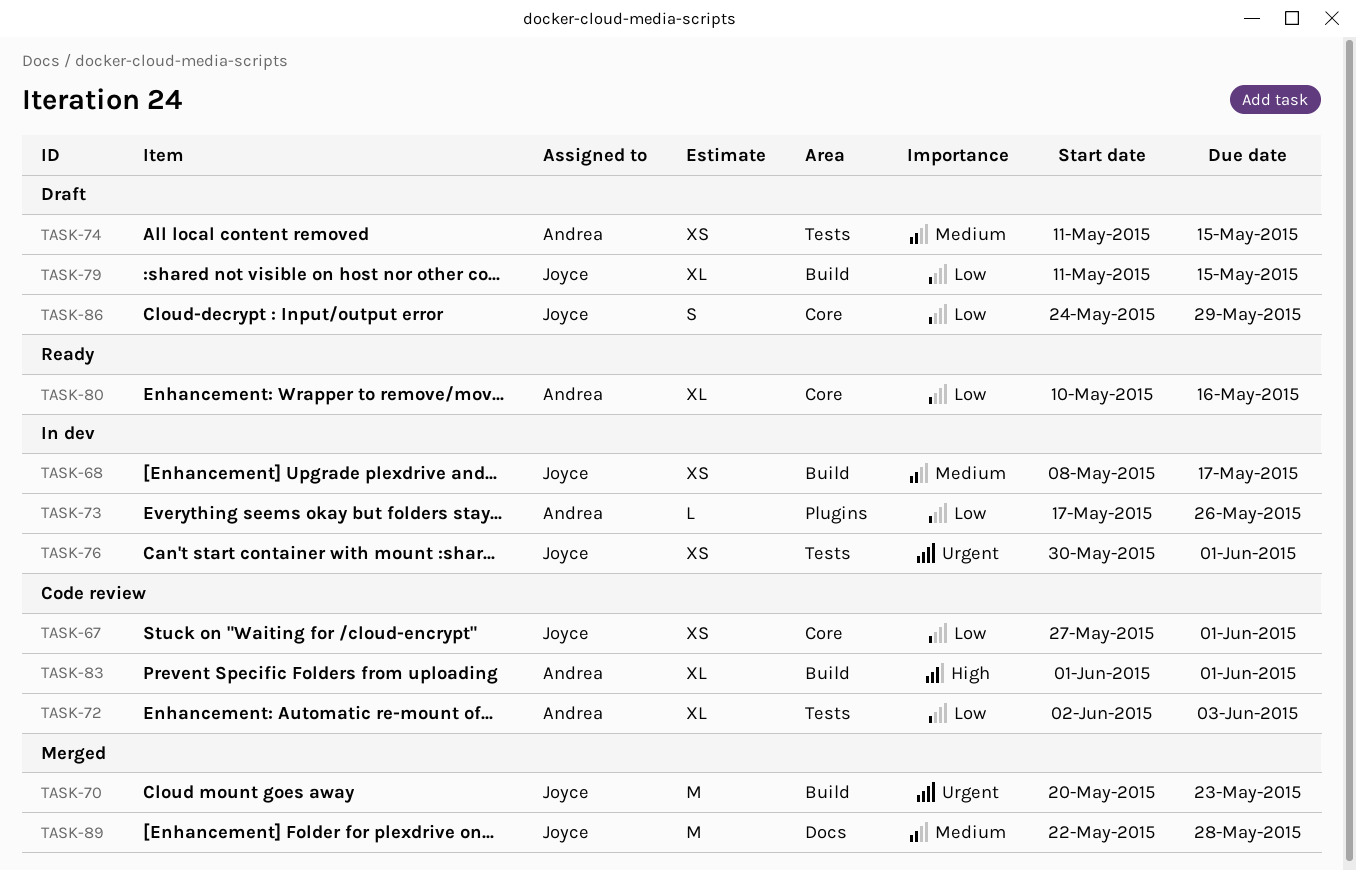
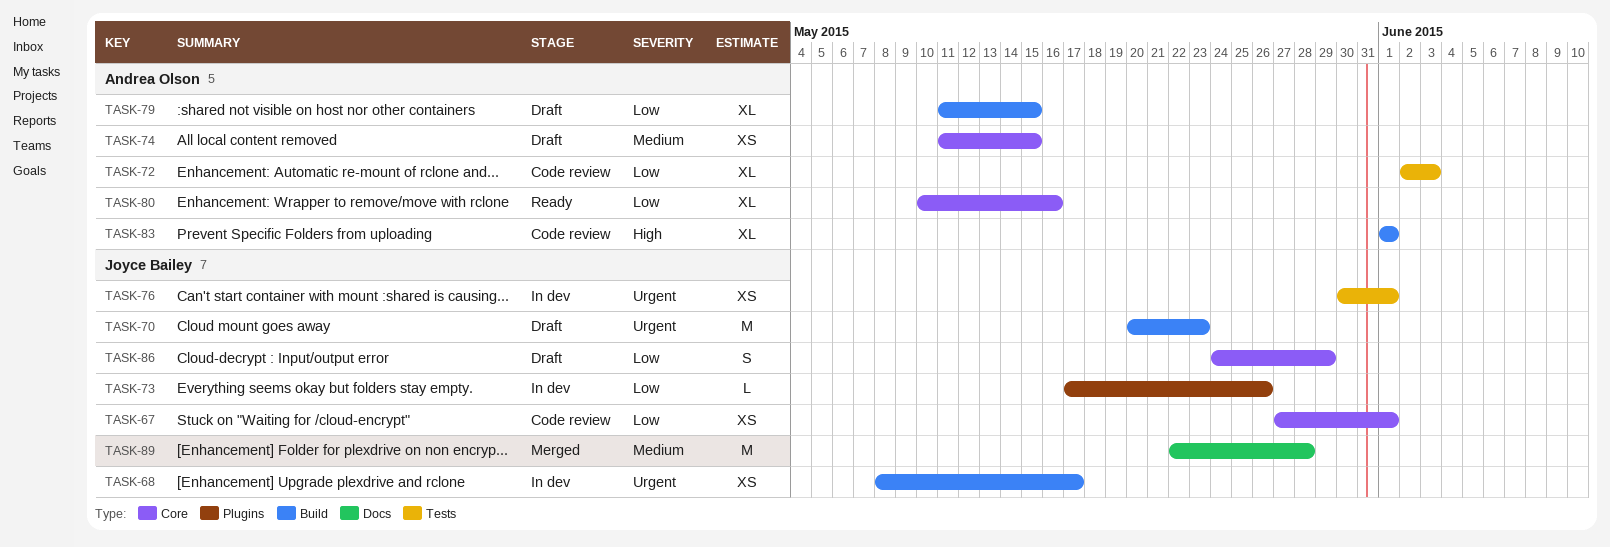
TASK-68, priority: Medium -> Urgent
TASK-70, status: Merged -> Draft
TASK-73, owner: Andrea Olson -> Joyce Bailey
TASK-74, label: Tests -> Core
TASK-79, owner: Joyce Bailey -> Andrea Olson

